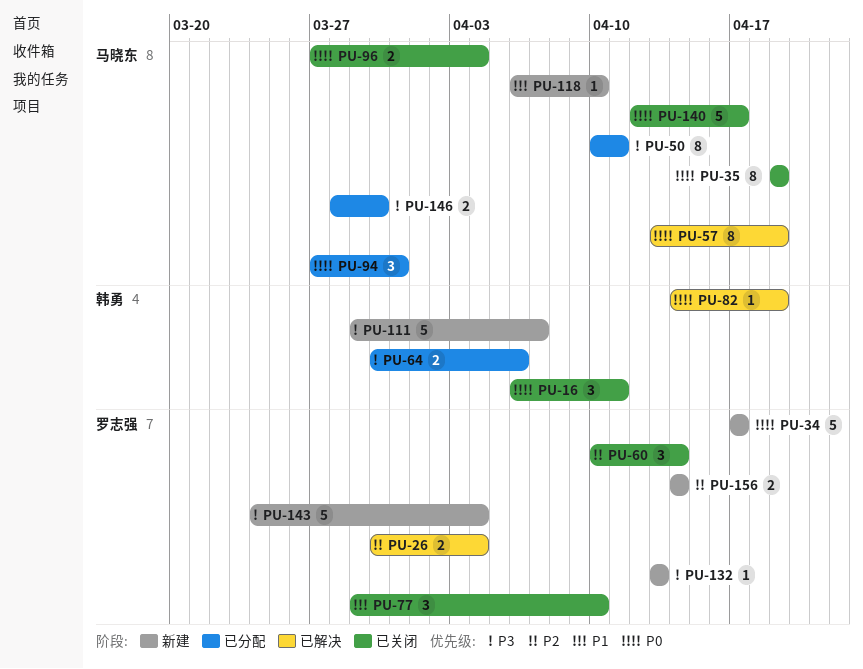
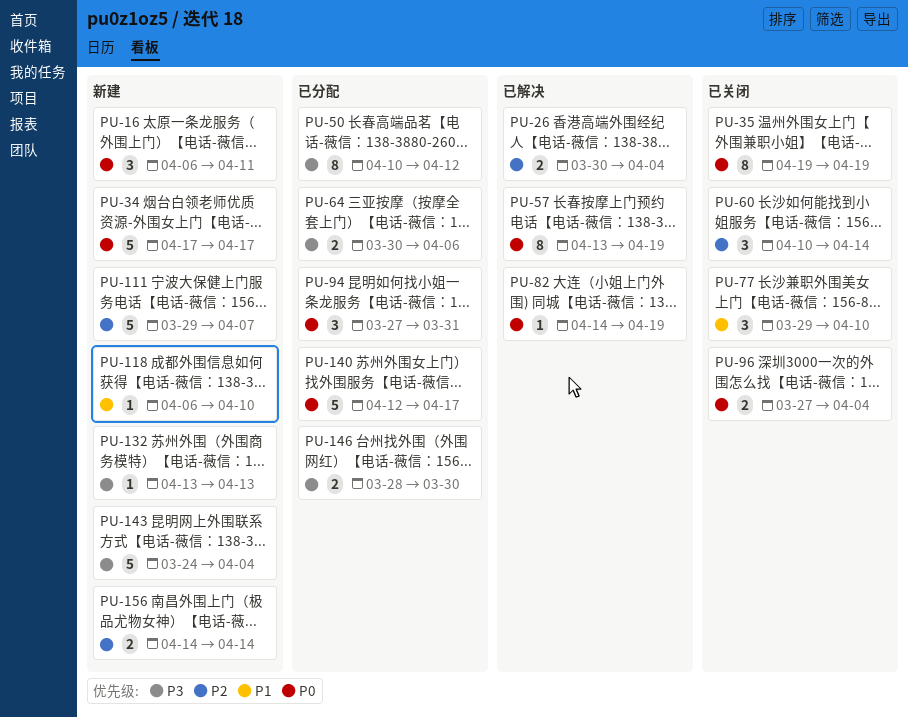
PU-16, status: 已关闭 -> 新建
PU-50, due: Apr 11 -> Apr 12
PU-111, priority: P3 -> P2
PU-140, status: 已关闭 -> 已分配

